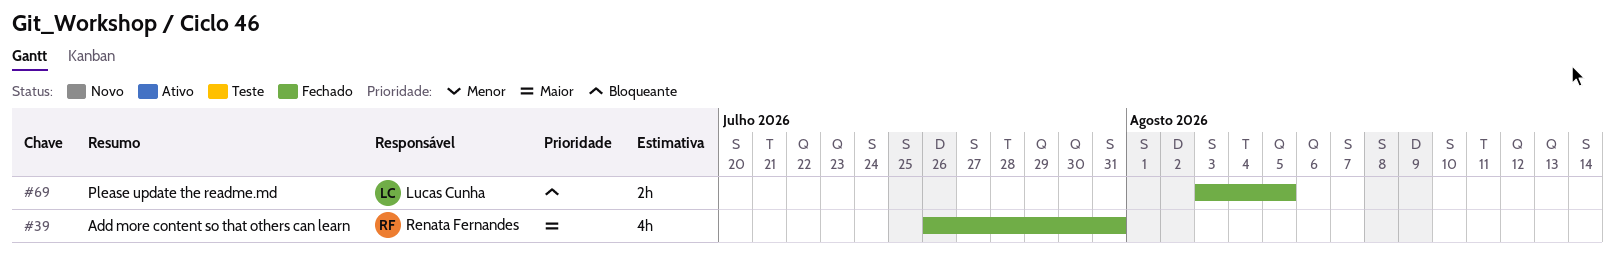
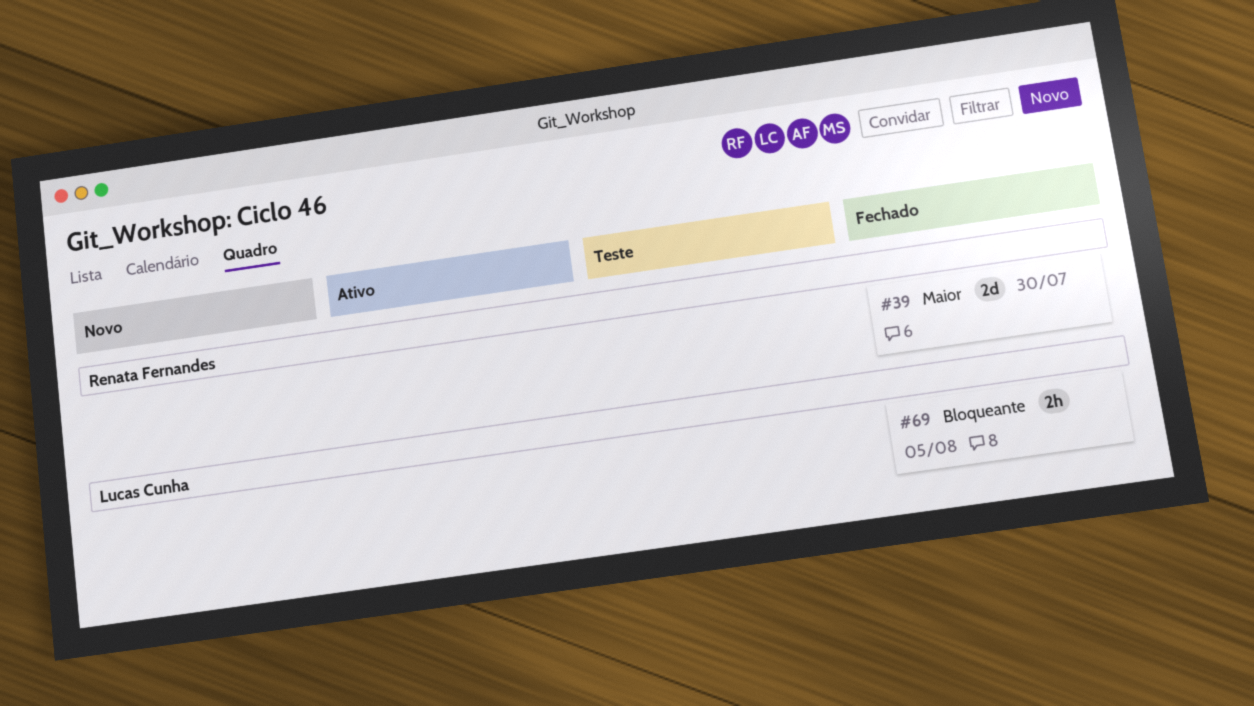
#39, estimate: 4h -> 2d
#39, due: Jul 31 -> Jul 30

